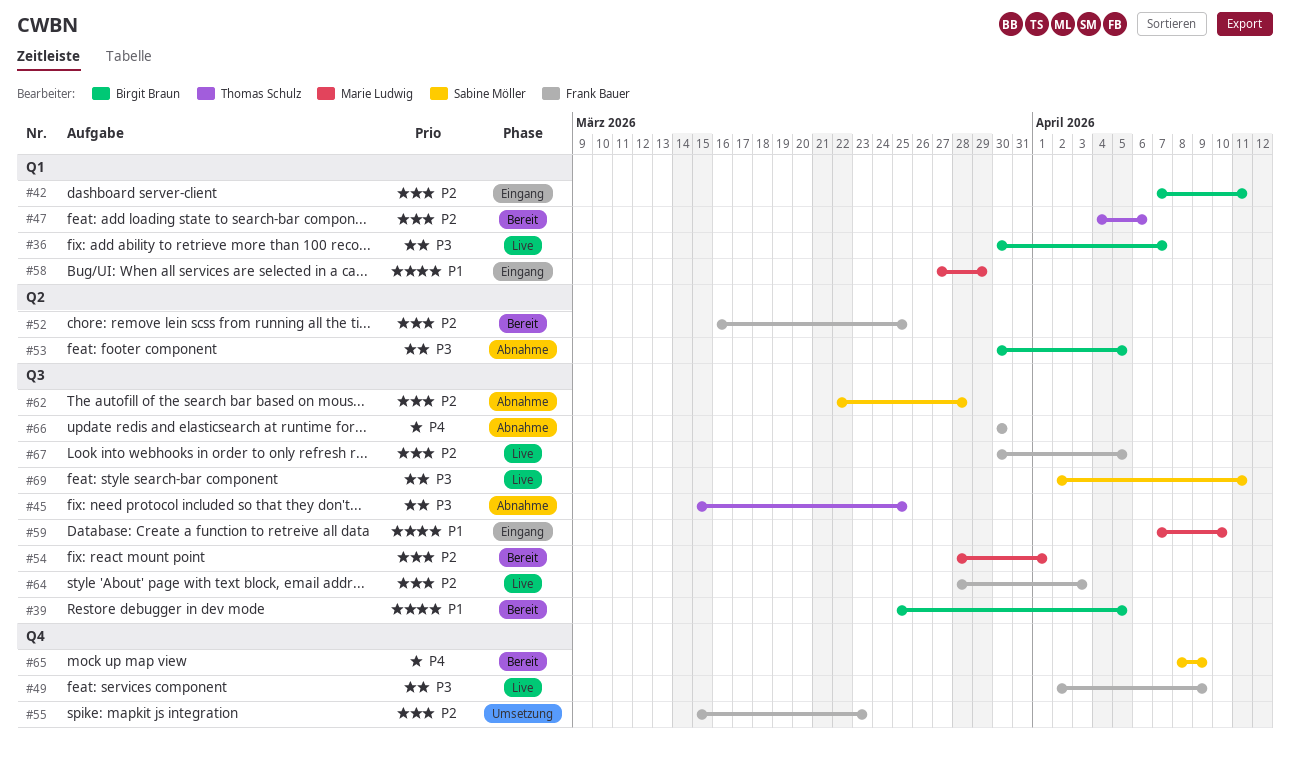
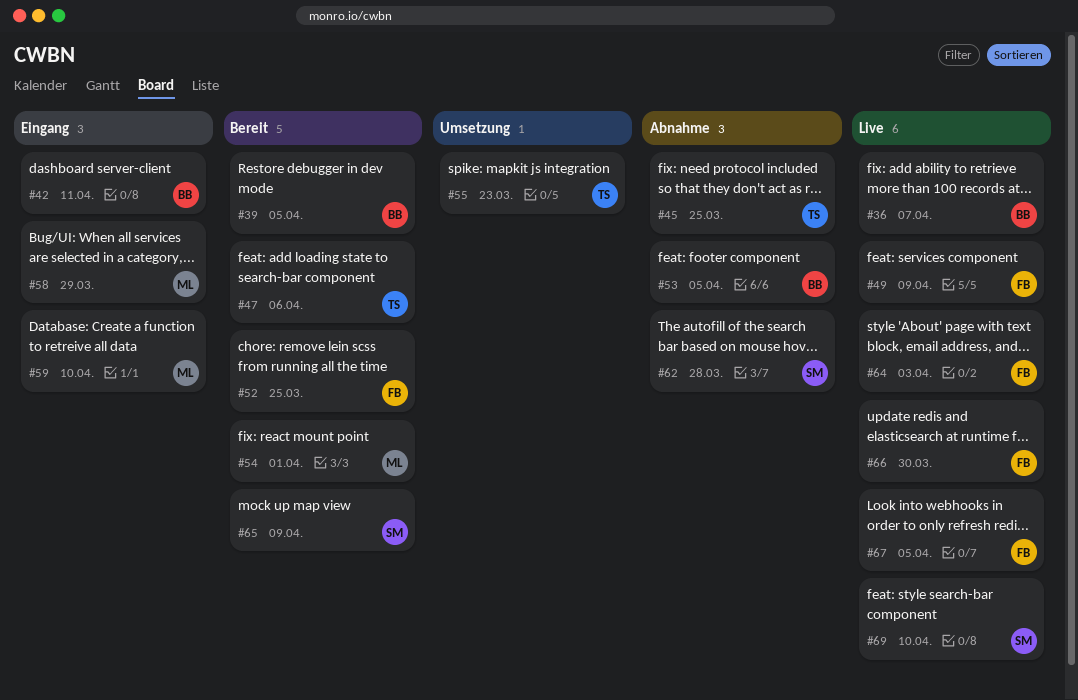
#55, owner: Frank Bauer -> Thomas Schulz
#66, status: Abnahme -> Live
#69, due: Apr 11 -> Apr 10

